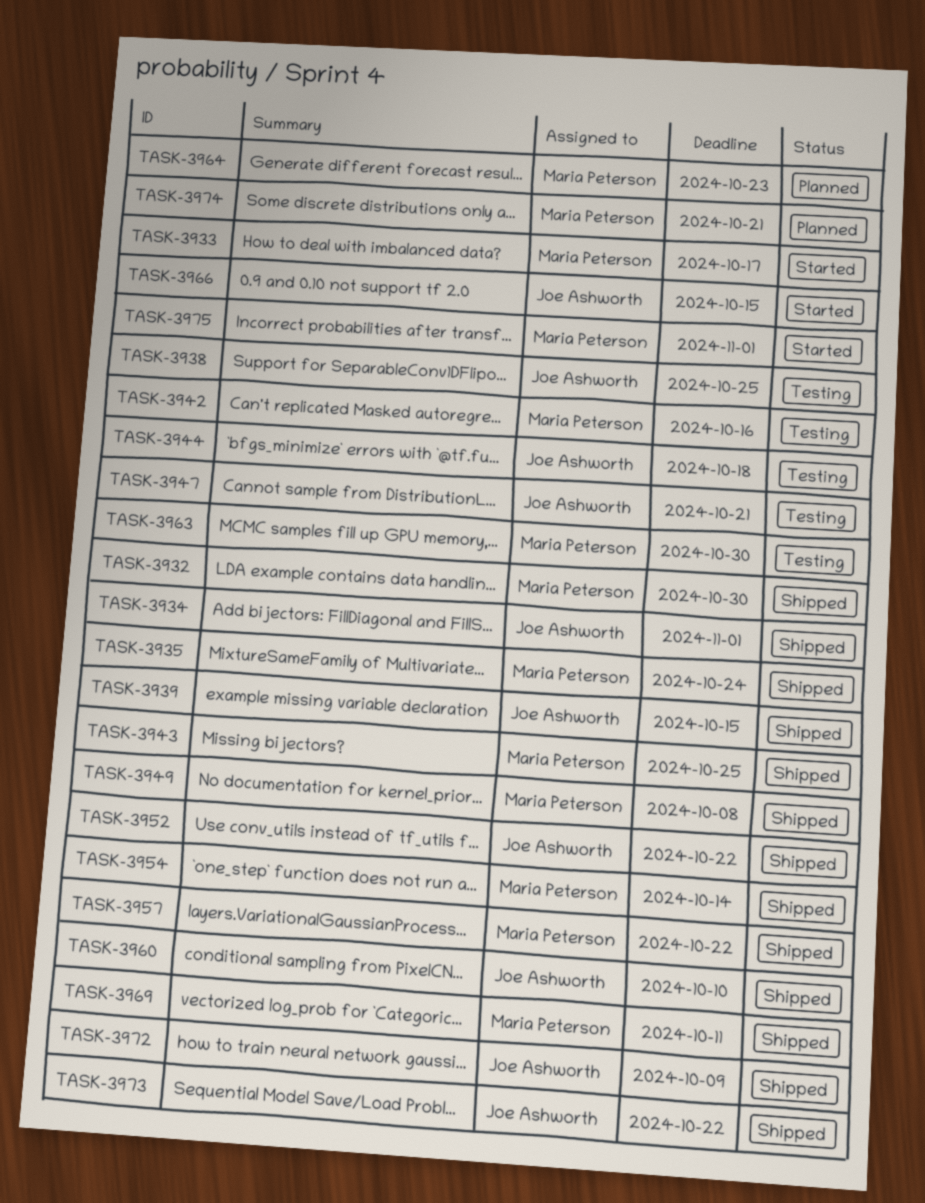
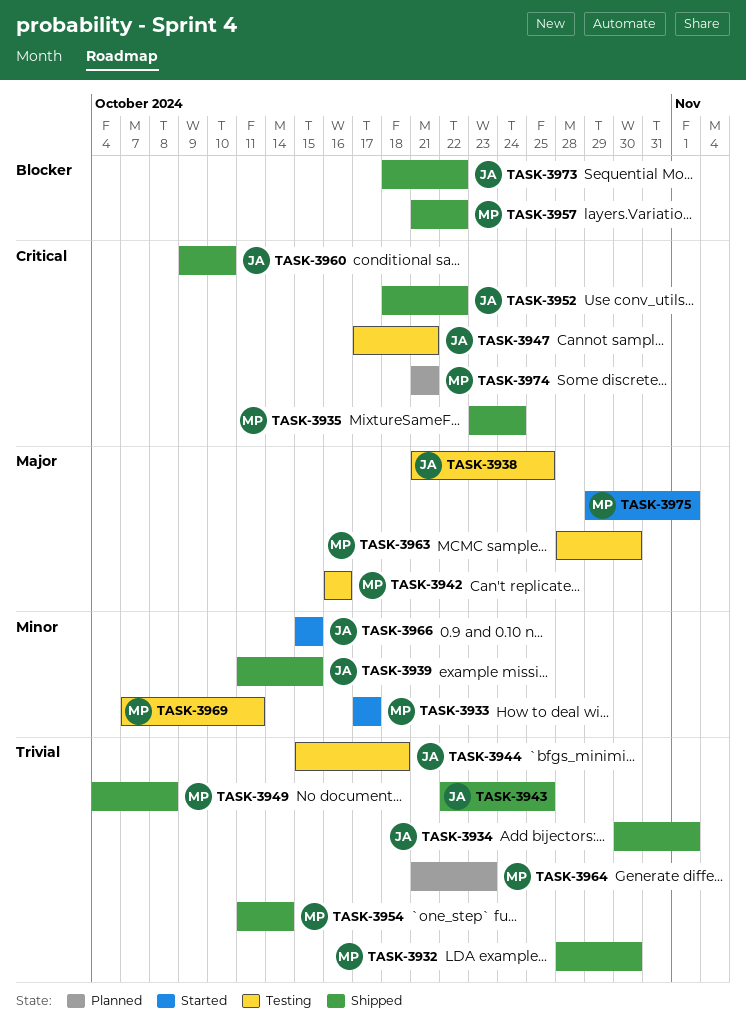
TASK-3943, owner: Maria Peterson -> Joe Ashworth
TASK-3969, status: Shipped -> Testing
TASK-3972: present -> none

